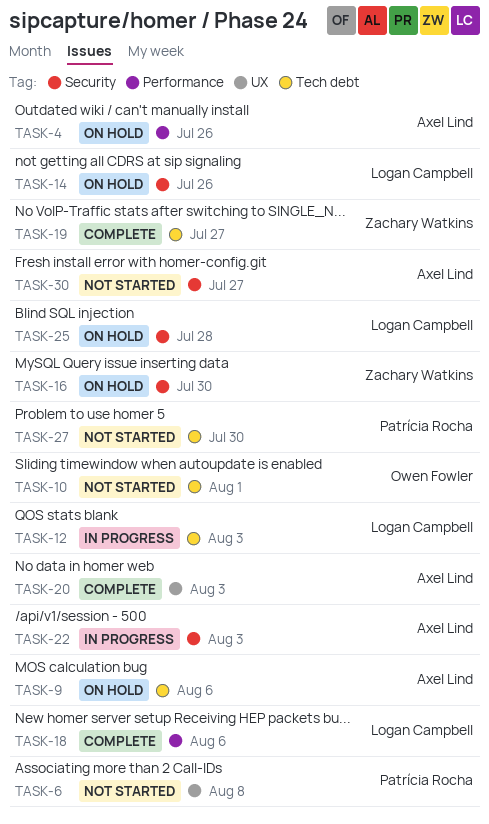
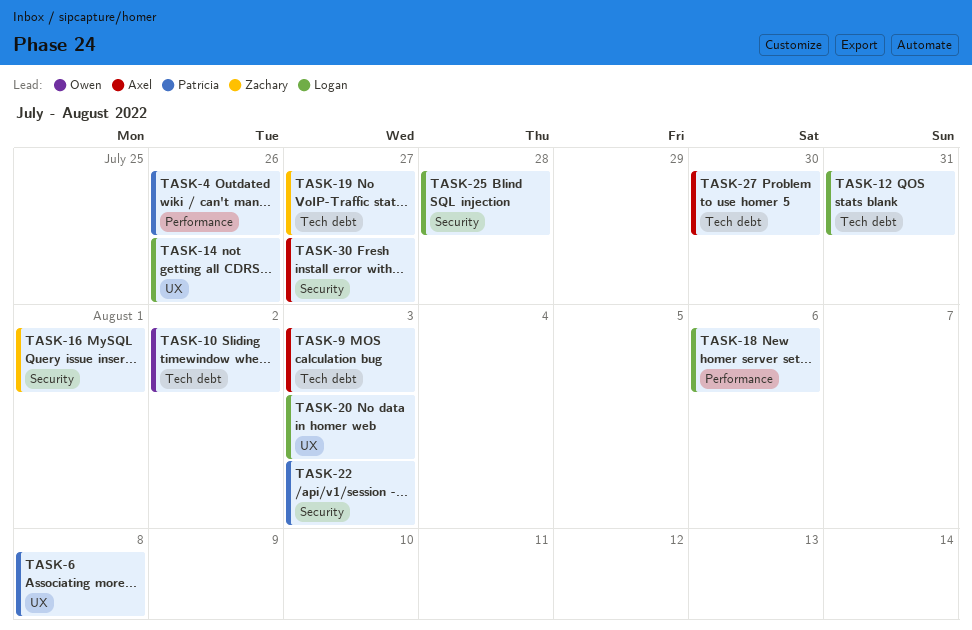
TASK-4, owner: Axel Lind -> Patrícia Rocha
TASK-9, due: Aug 6 -> Aug 3
TASK-10, due: Aug 1 -> Aug 2
TASK-12, due: Aug 3 -> Jul 31
TASK-14, label: Security -> UX
TASK-16, due: Jul 30 -> Aug 1
TASK-20, owner: Axel Lind -> Logan Campbell
TASK-22, owner: Axel Lind -> Patrícia Rocha
TASK-27, owner: Patrícia Rocha -> Axel Lind

